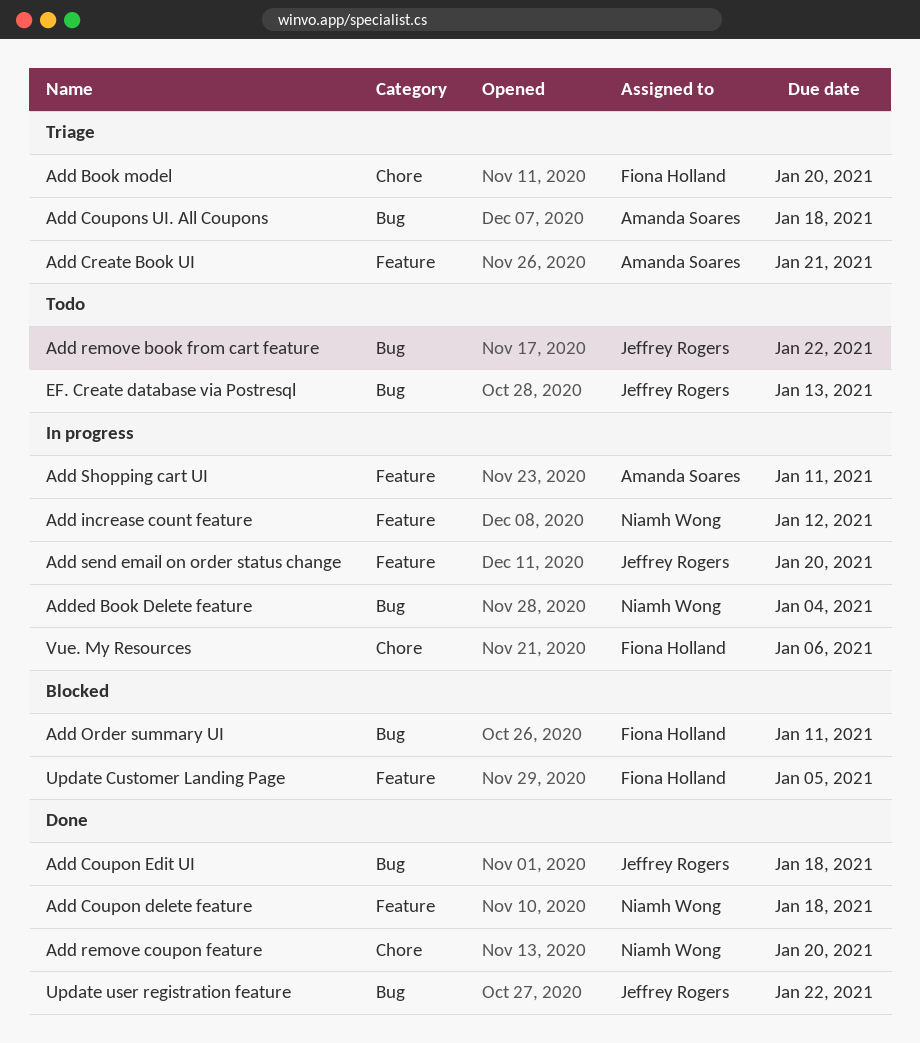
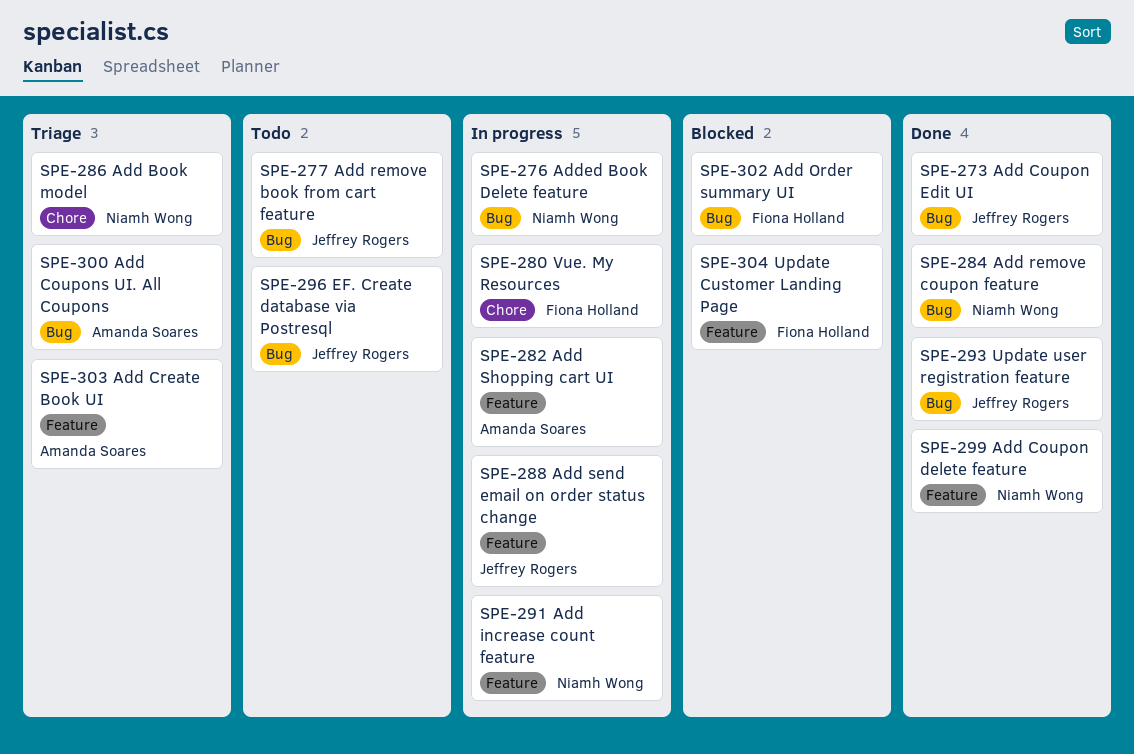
Add Book model, owner: Fiona Holland -> Niamh Wong
Add remove coupon feature, label: Chore -> Bug

